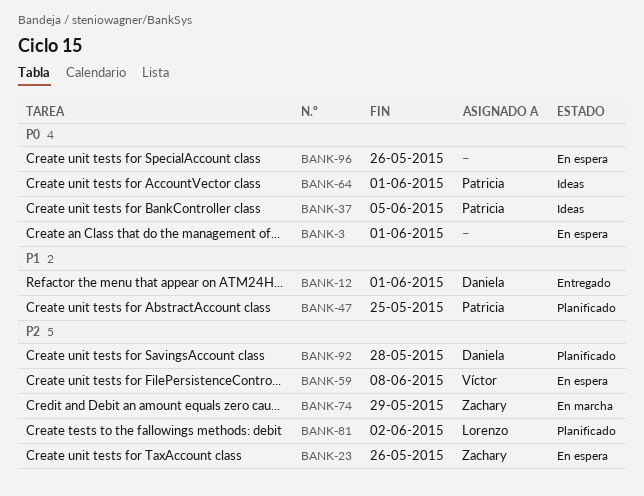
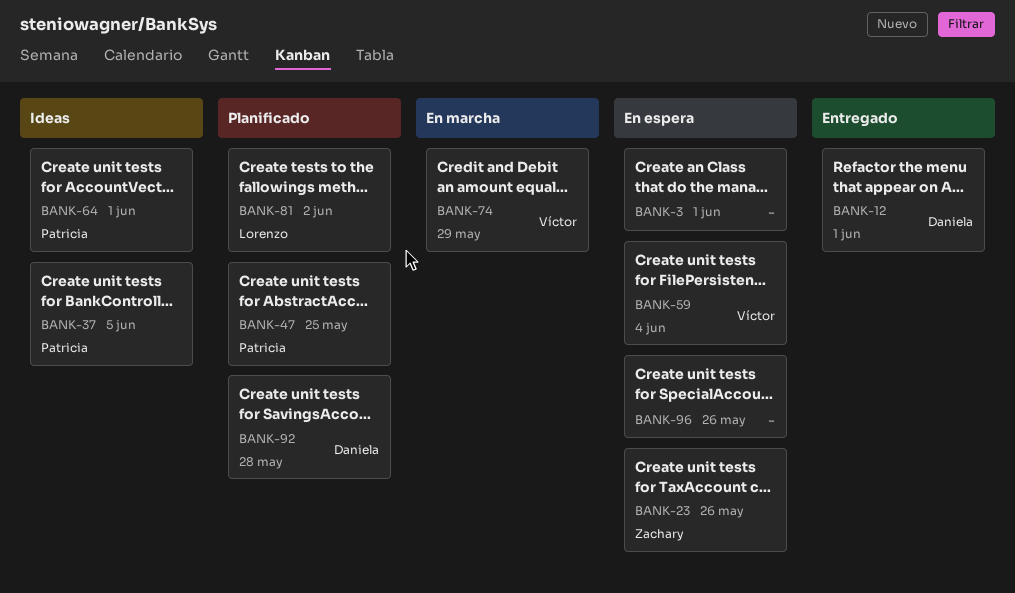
BANK-59, due: Jun 8 -> Jun 4
BANK-74, owner: Zachary -> Víctor

